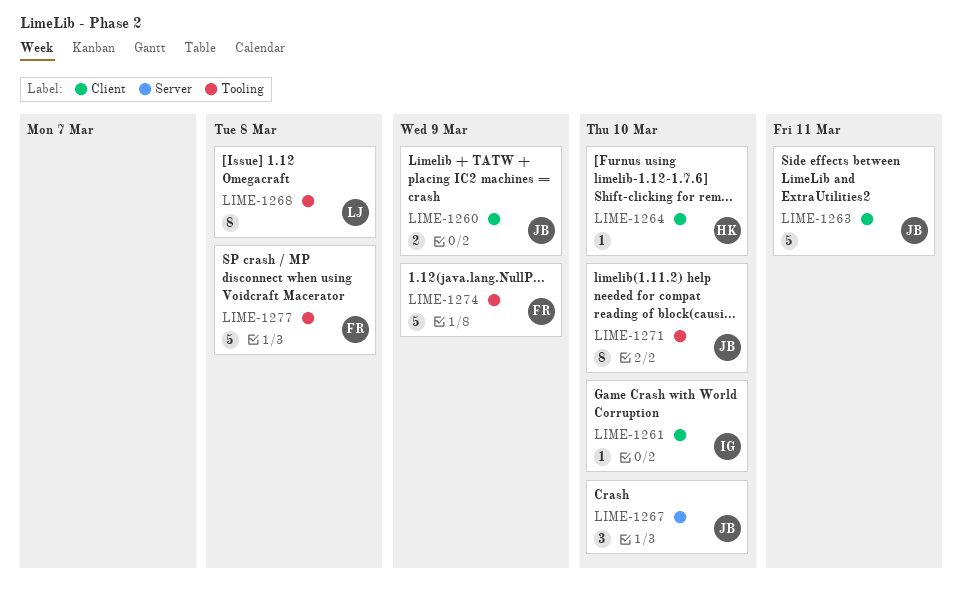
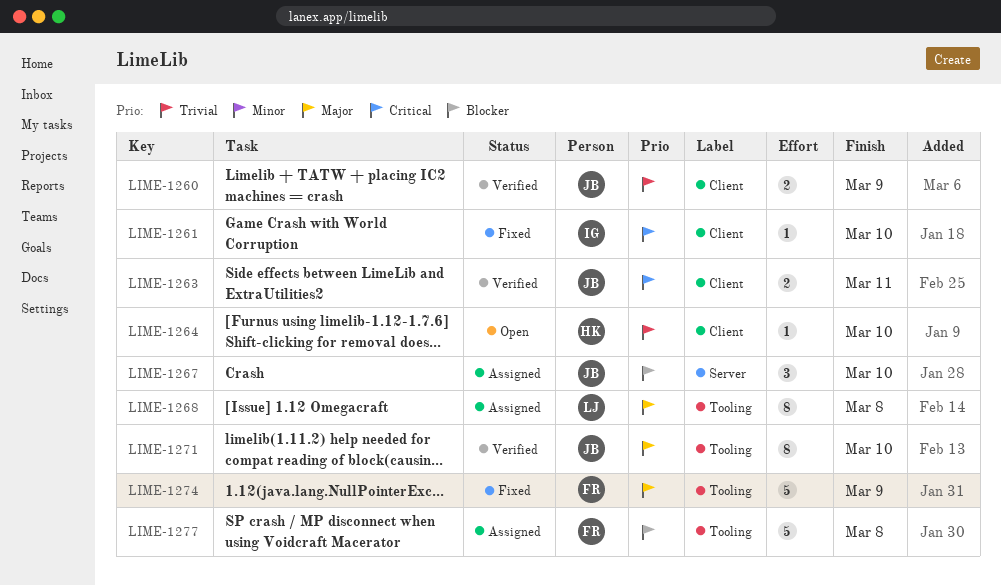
LIME-1263, estimate: 5 -> 2

